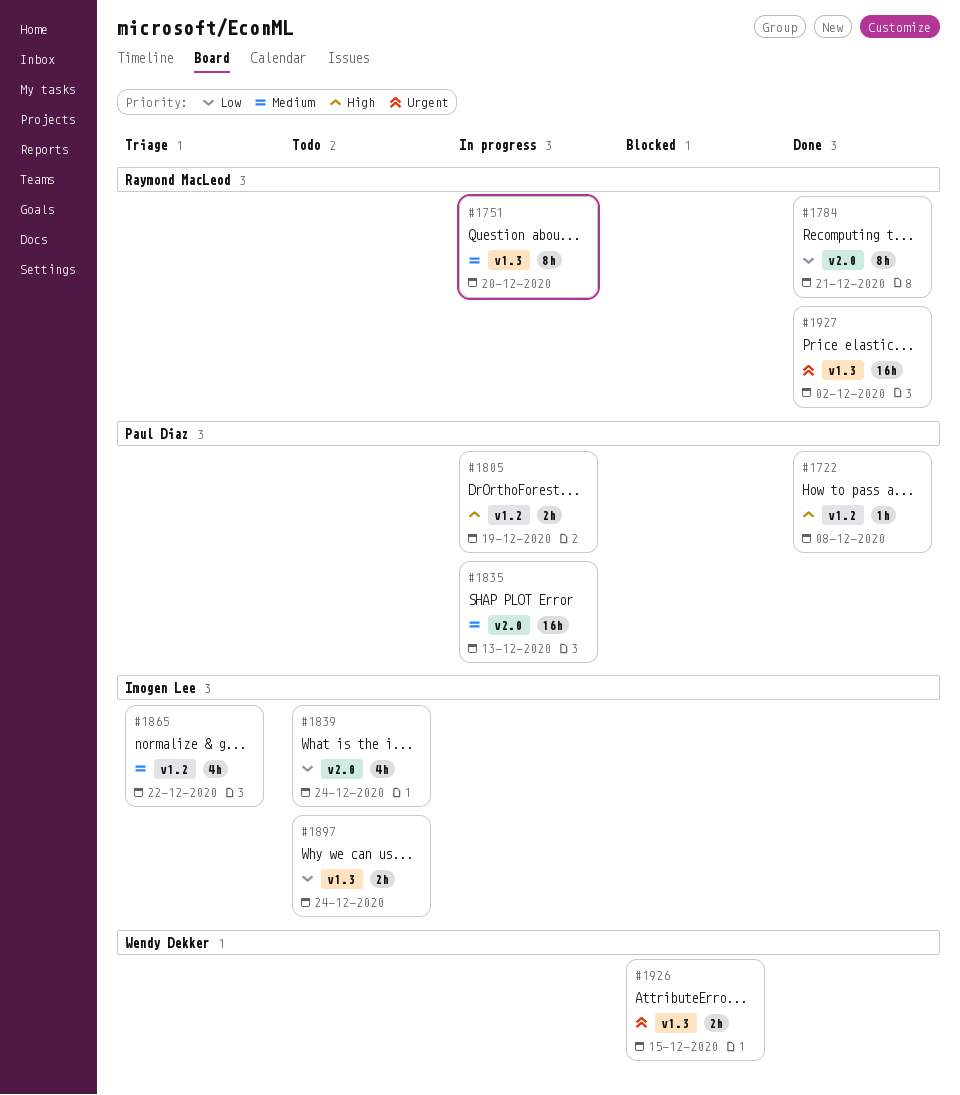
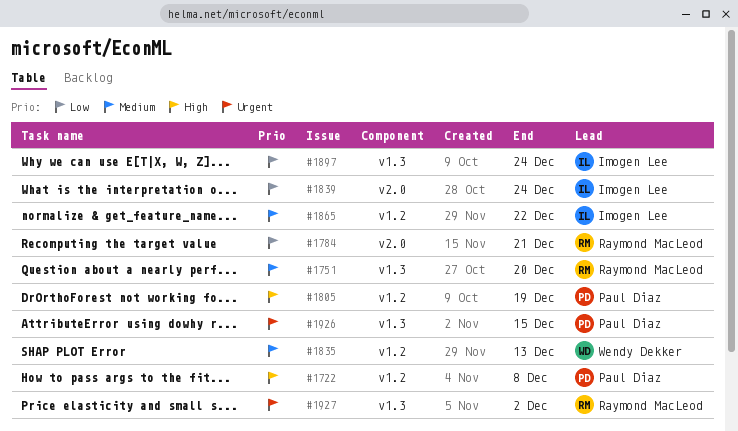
#1835, owner: Paul Diaz -> Wendy Dekker
#1835, label: v2.0 -> v1.2
#1926, owner: Wendy Dekker -> Paul Diaz

